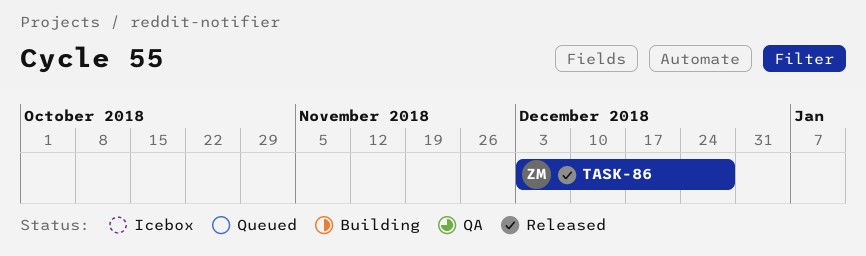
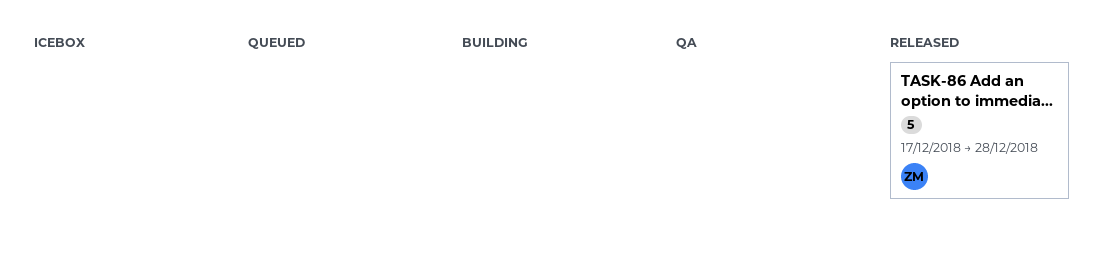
TASK-86, start: Dec 3 -> Dec 17

